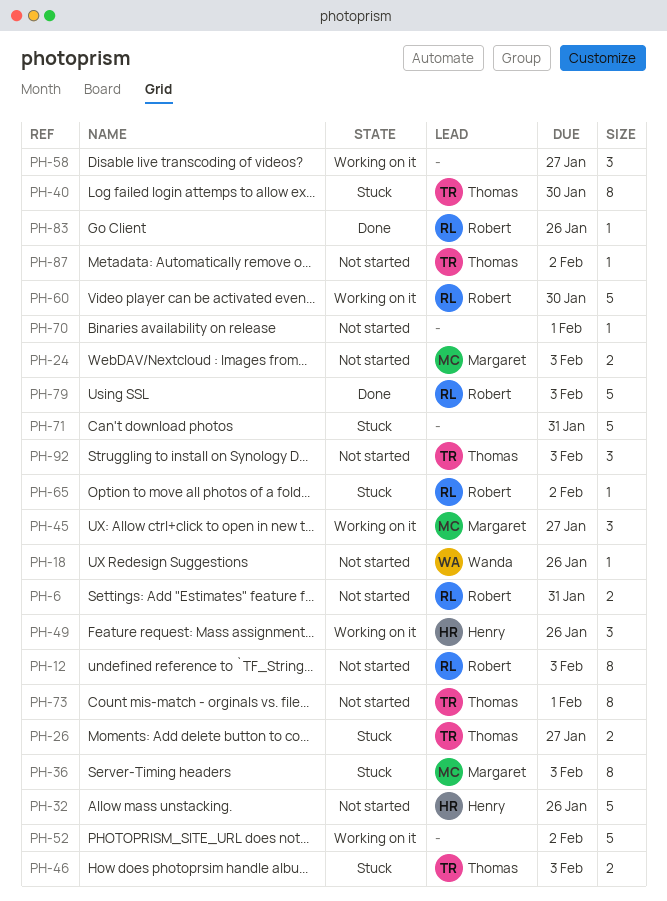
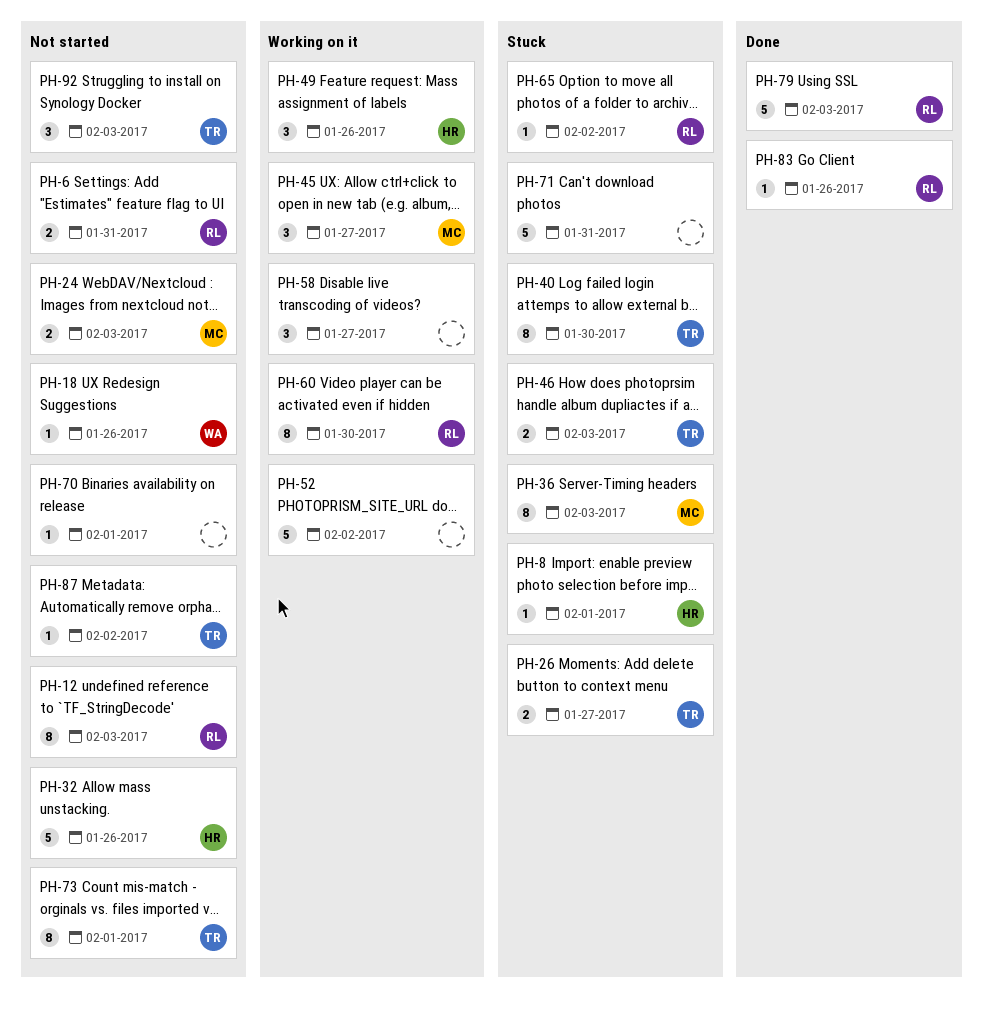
PH-8: none -> present
PH-60, estimate: 5 -> 8

